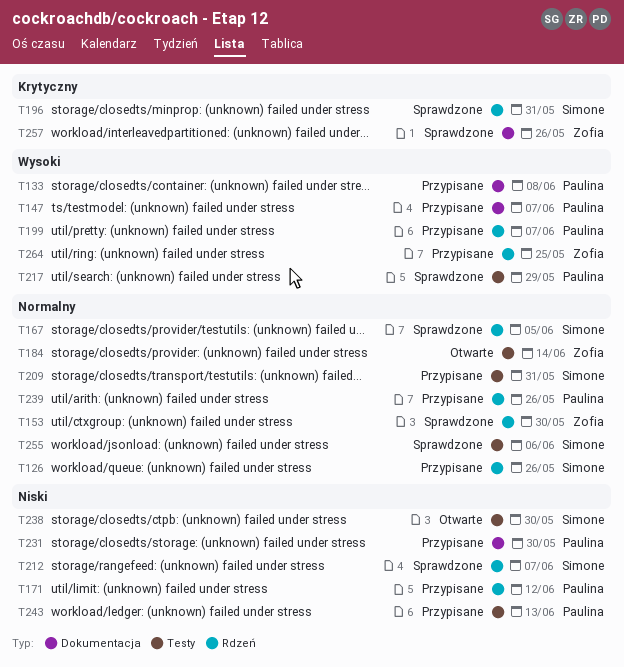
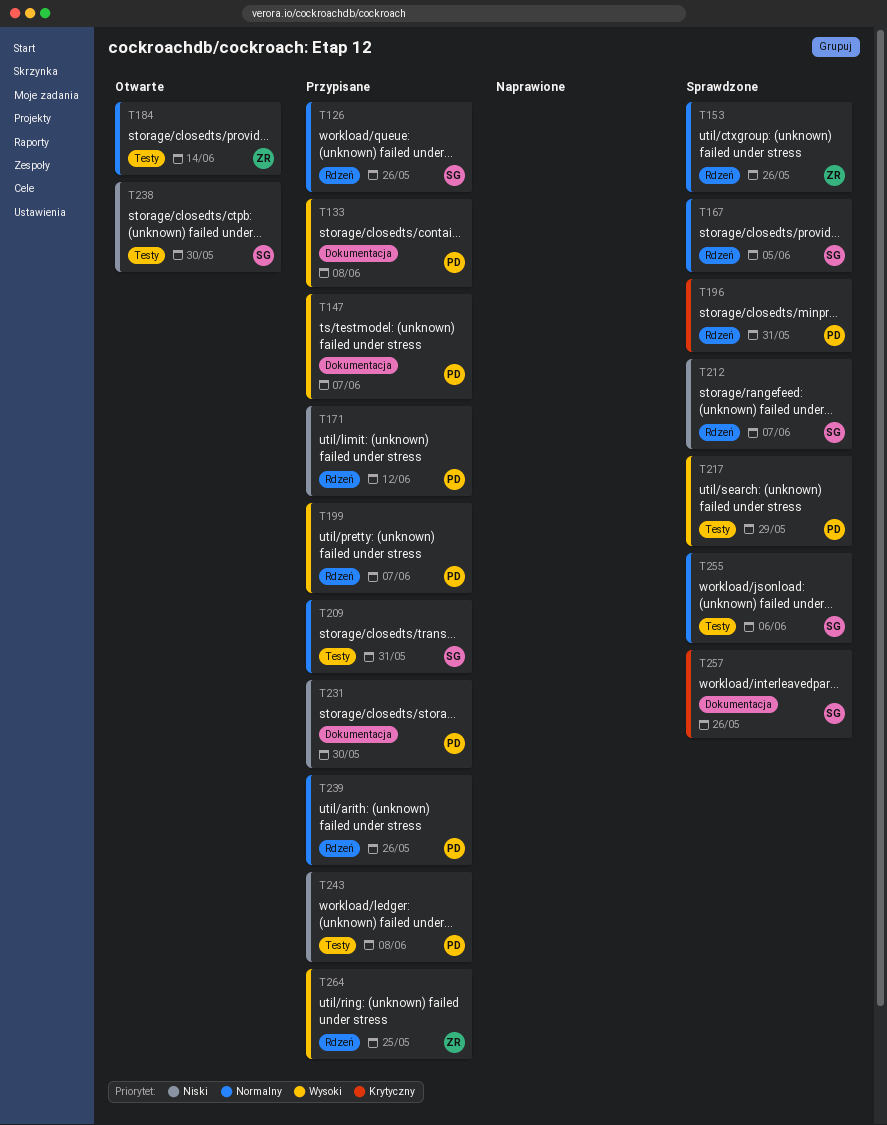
T153, due: May 30 -> May 26
T196, owner: Simone -> Paulina
T243, due: Jun 13 -> Jun 8
T257, owner: Zofia -> Simone

